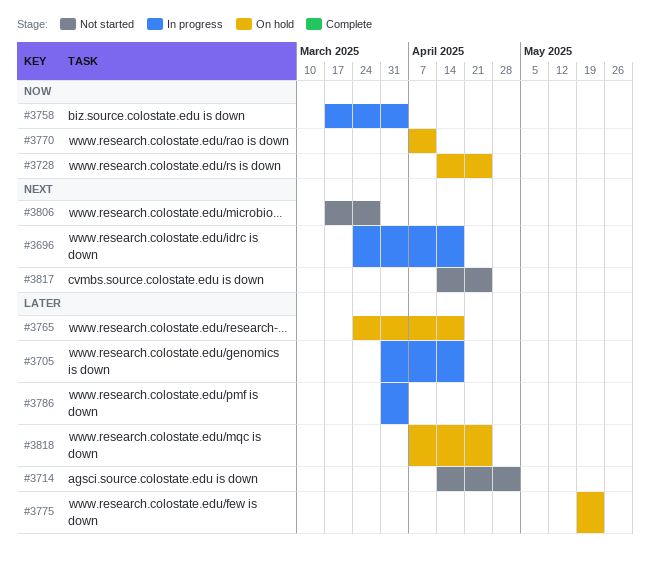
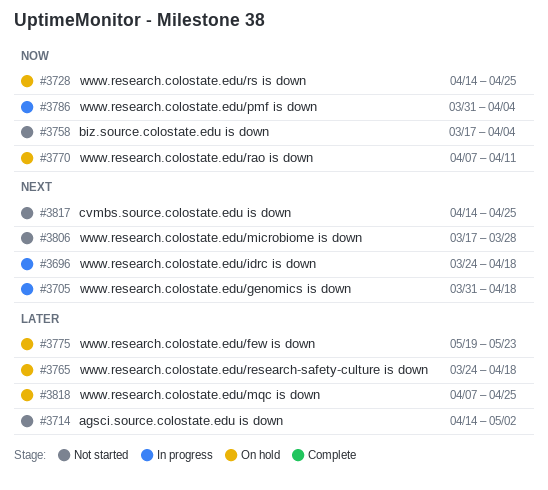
#3705, priority: Later -> Next
#3758, status: In progress -> Not started
#3786, priority: Later -> Now

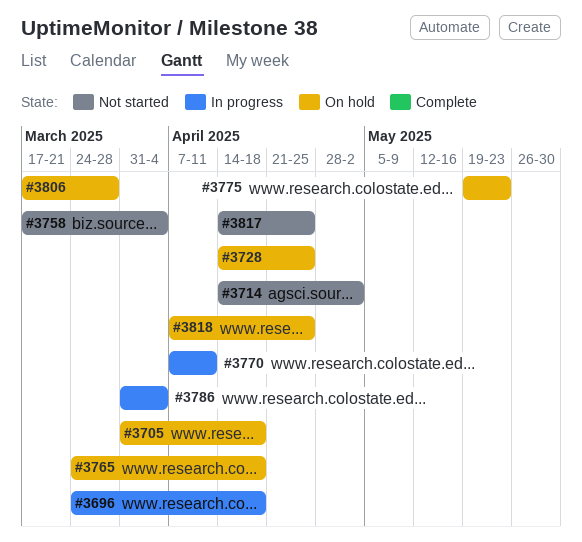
#3705, status: In progress -> On hold
#3770, status: On hold -> In progress
#3806, status: Not started -> On hold

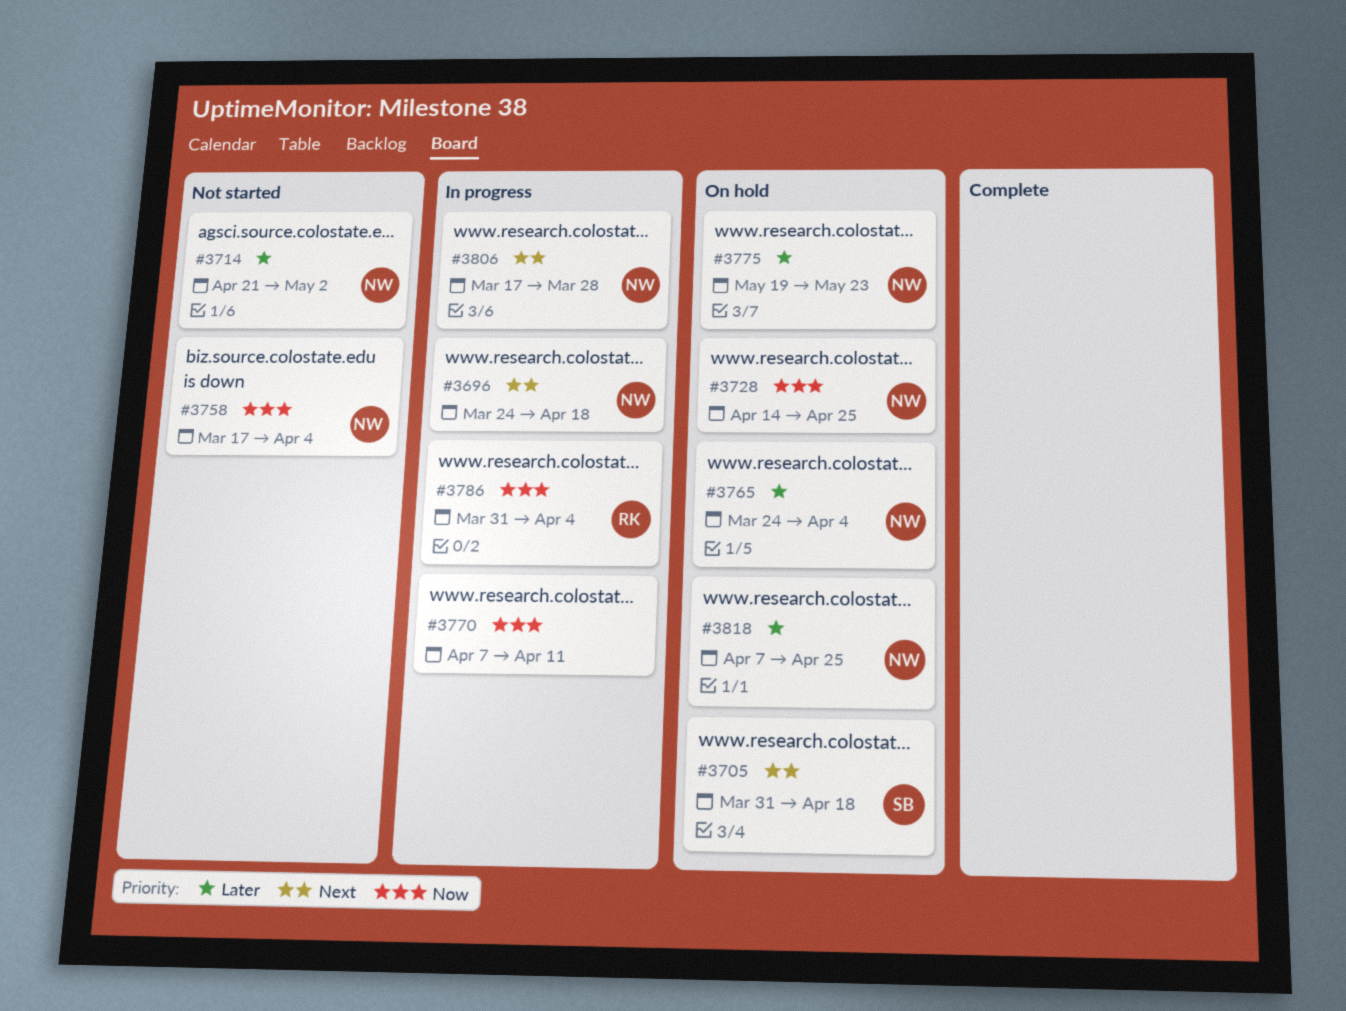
#3714, start: Apr 14 -> Apr 21
#3765, due: Apr 18 -> Apr 4
#3806, status: On hold -> In progress
#3817: present -> none

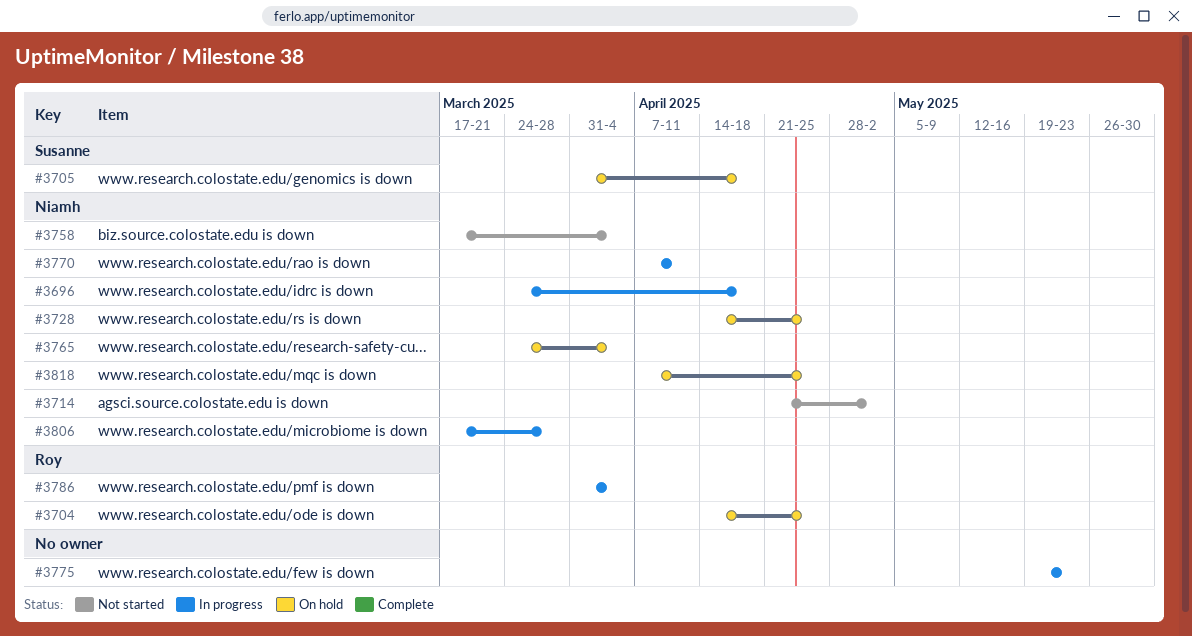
#3704: none -> present
#3770, owner: none -> Niamh
#3775, status: On hold -> In progress
#3775, owner: Niamh -> none

